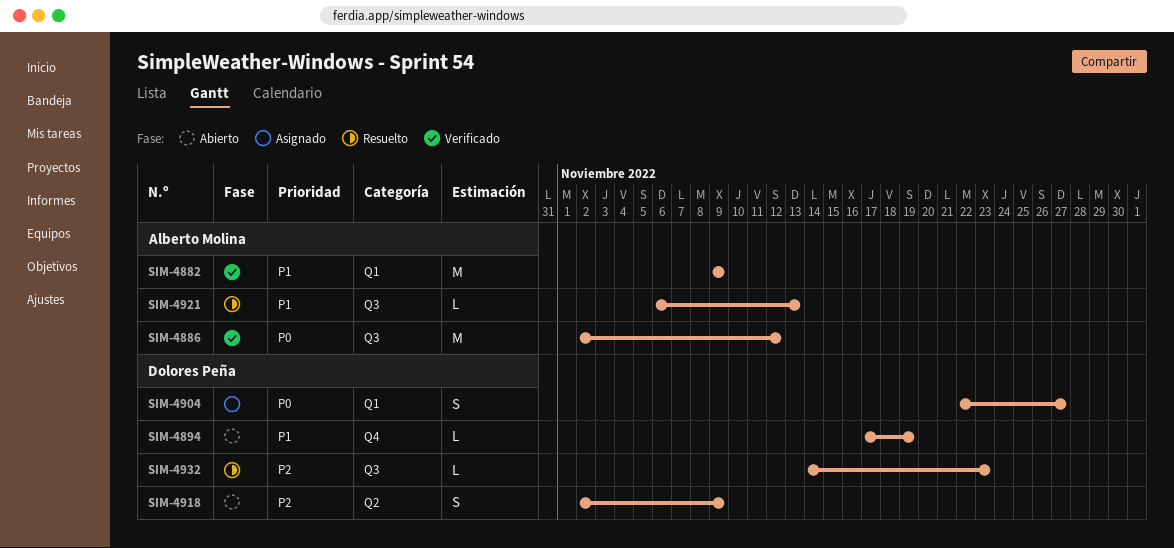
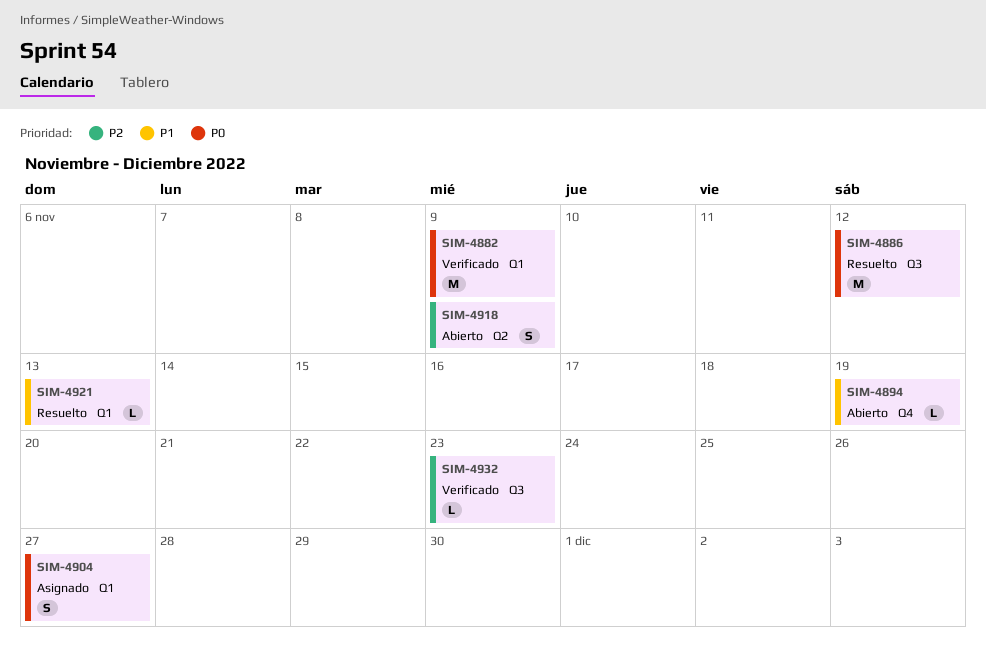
SIM-4882, priority: P1 -> P0
SIM-4886, status: Verificado -> Resuelto
SIM-4921, label: Q3 -> Q1
SIM-4932, status: Resuelto -> Verificado

